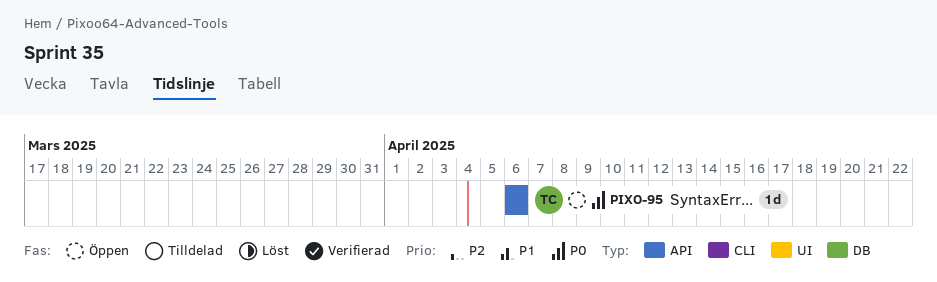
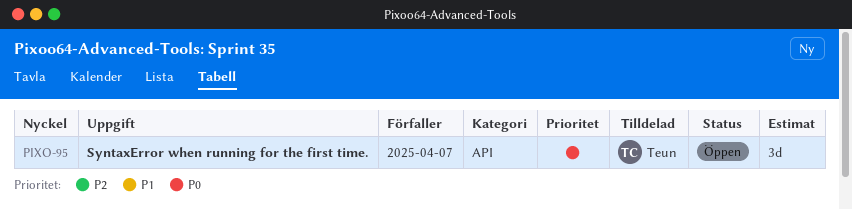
PIXO-95, estimate: 1d -> 3d
PIXO-95, due: Apr 6 -> Apr 7

